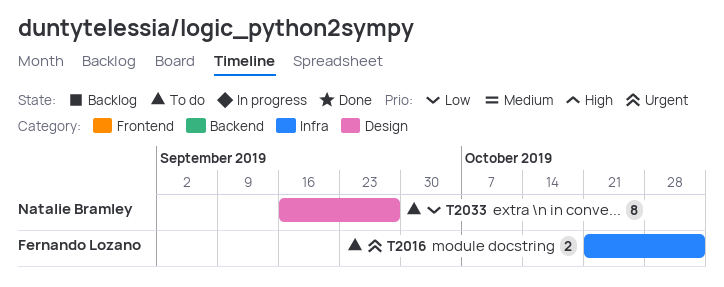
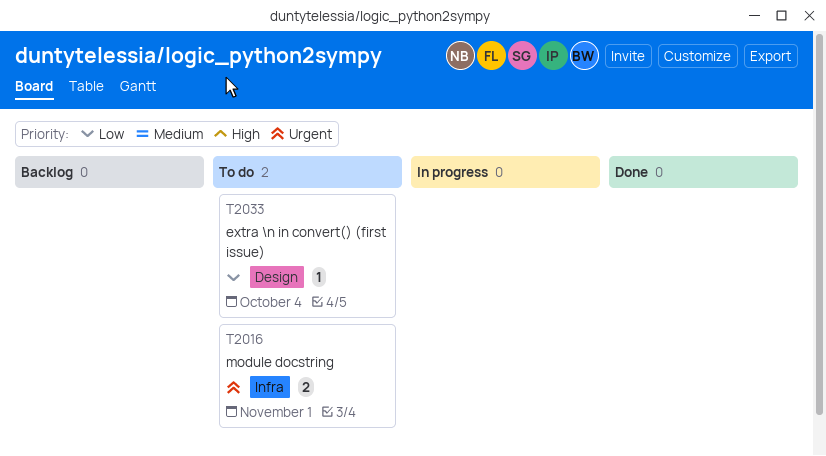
T2033, estimate: 8 -> 1
T2033, due: Sep 27 -> Oct 4

